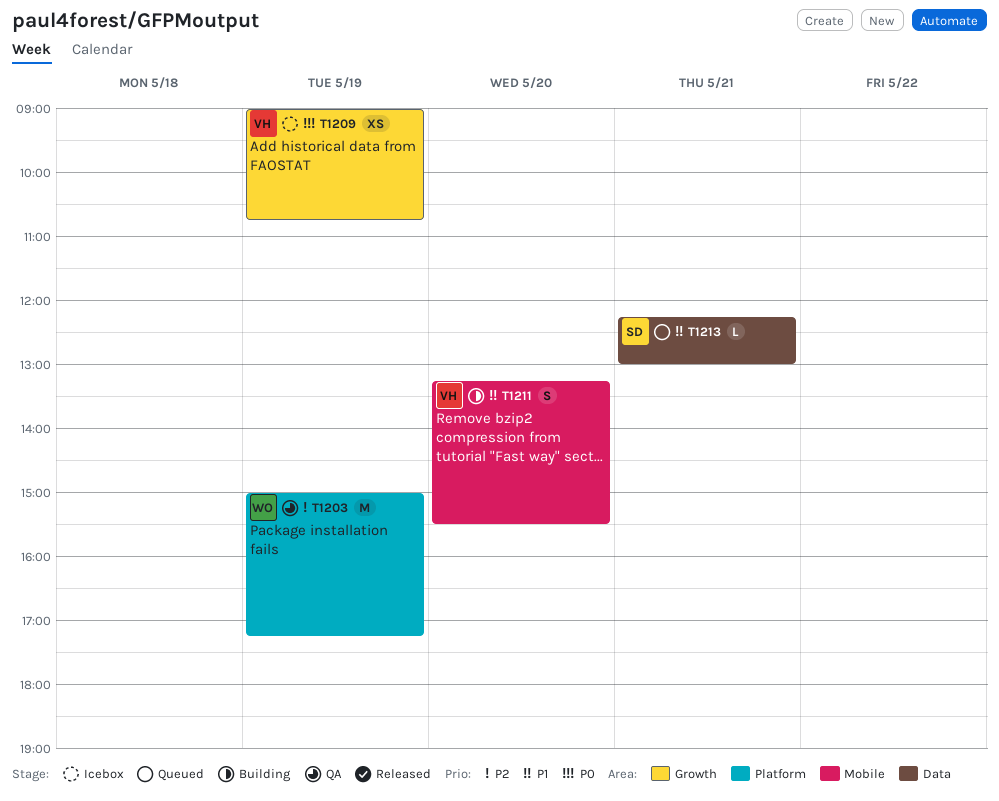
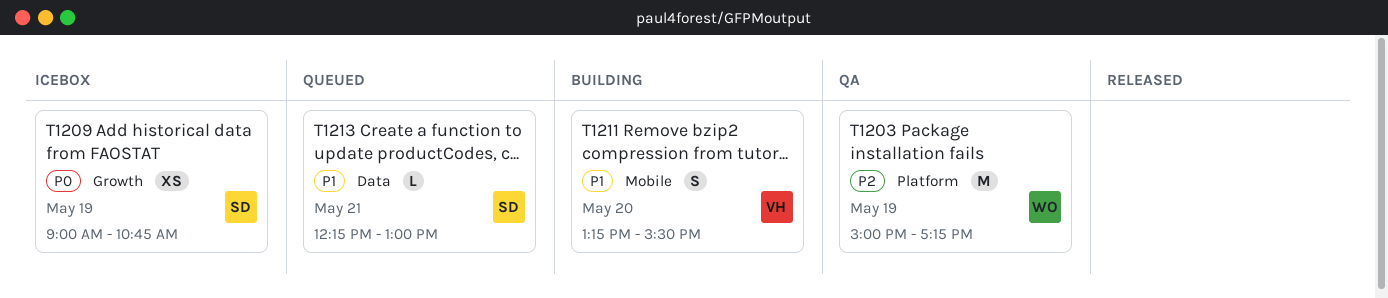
T1209, owner: VH -> SD

